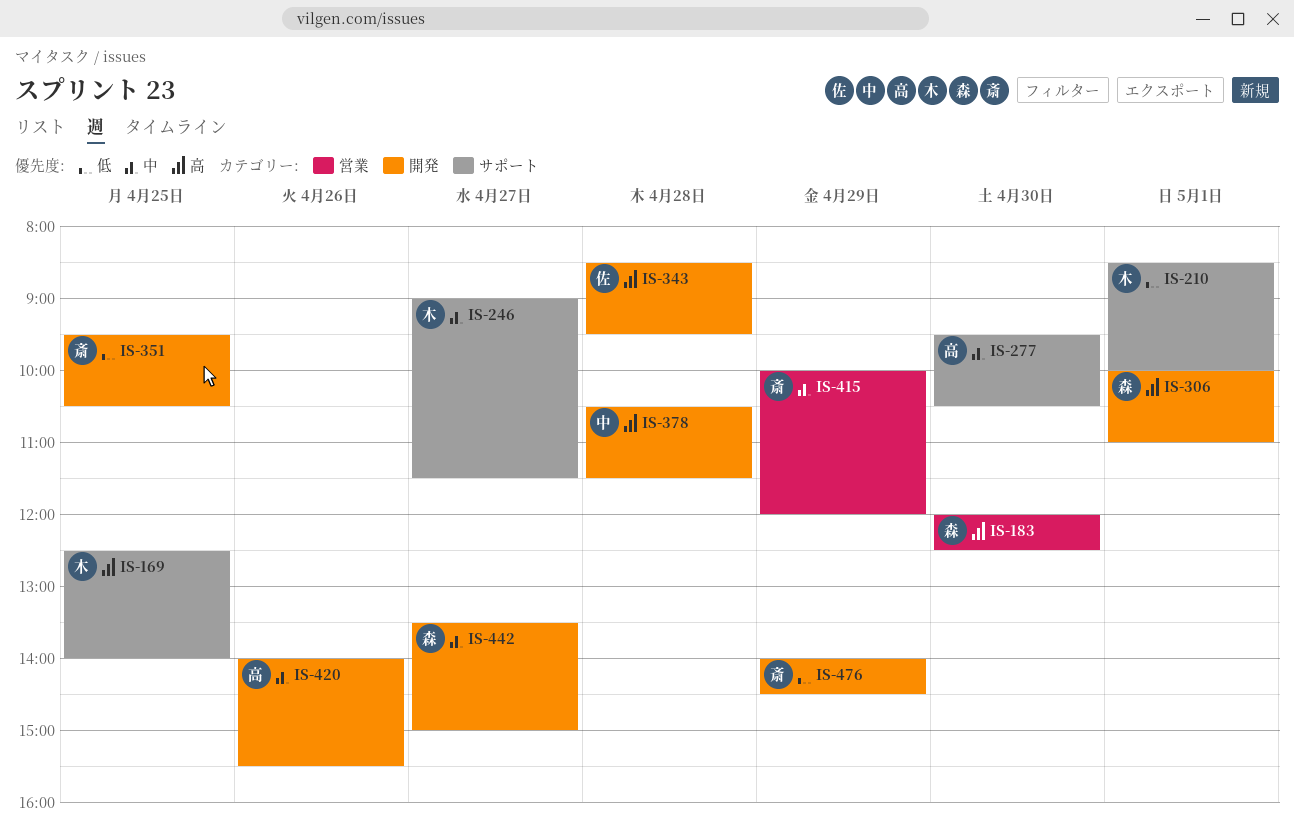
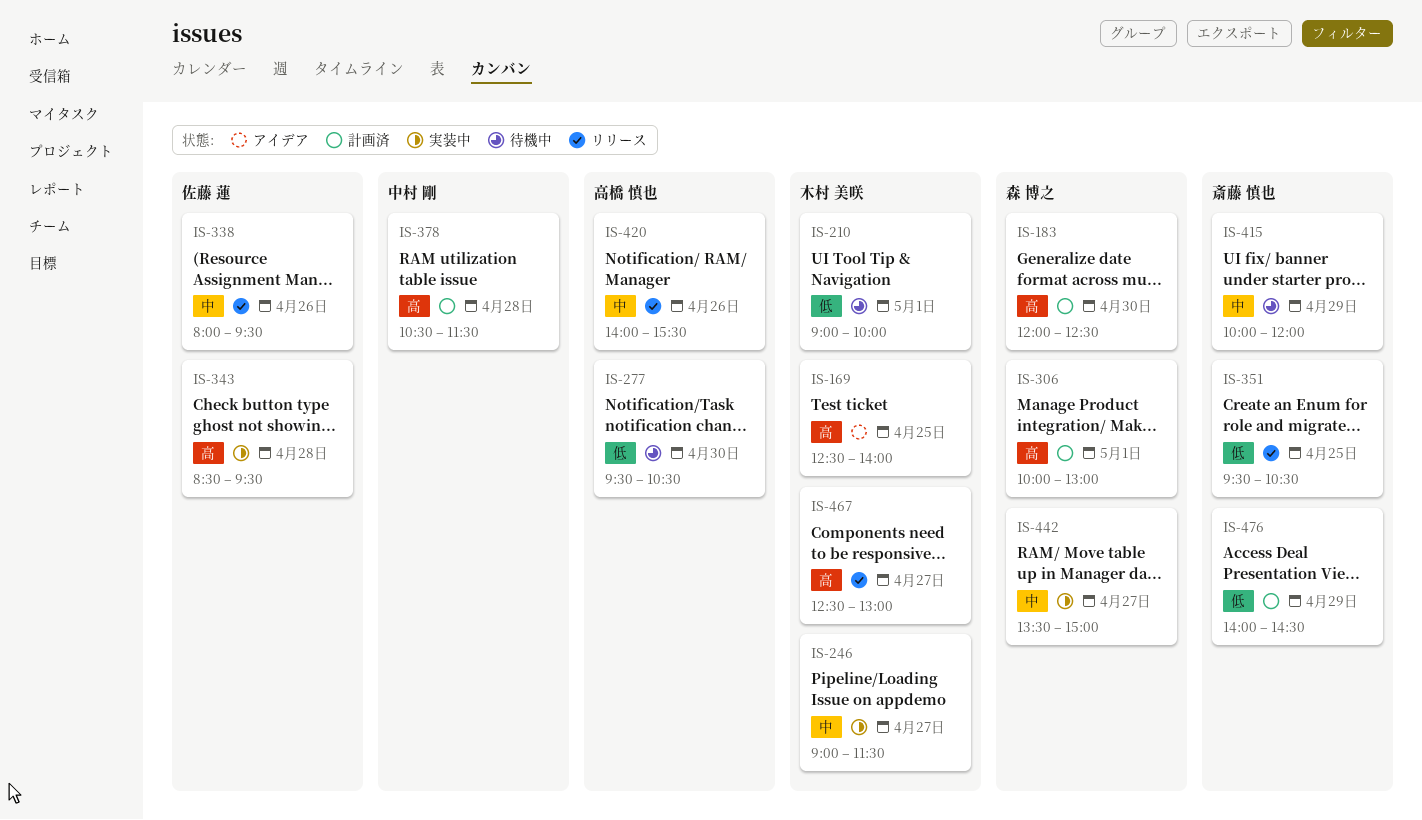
IS-210, begins: 08:30 -> 09:00
IS-277, priority: 中 -> 低
IS-306, ends: 11:00 -> 13:00
IS-338: none -> present
IS-467: none -> present

